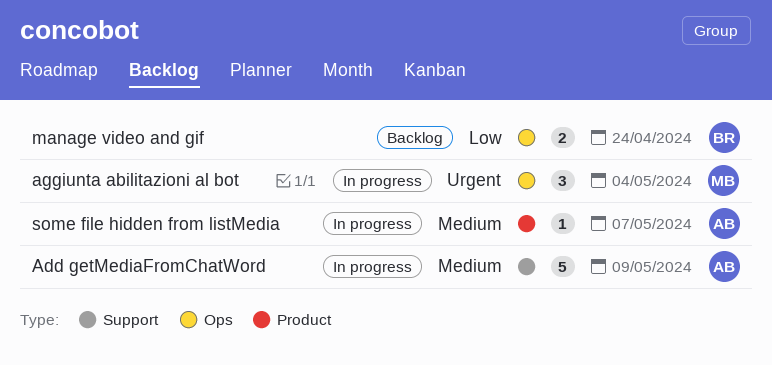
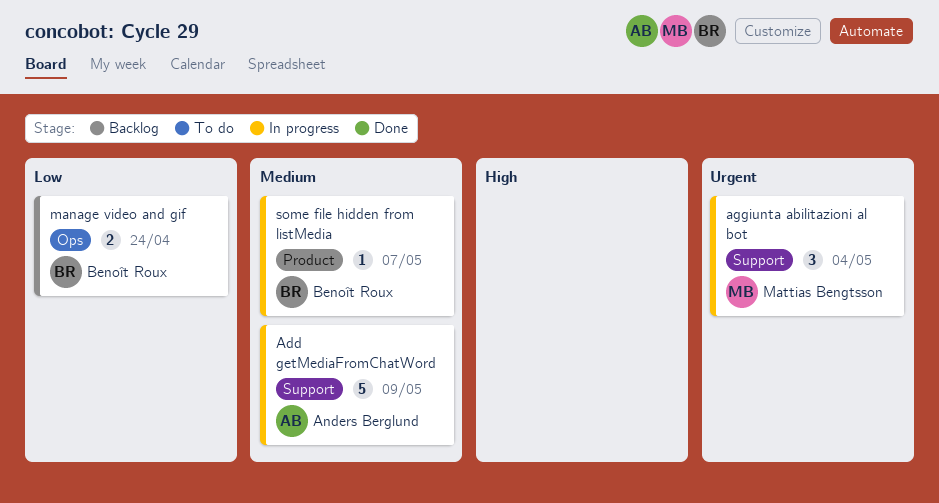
aggiunta abilitazioni al bot, label: Ops -> Support
some file hidden from listMedia, owner: Anders Berglund -> Benoît Roux

